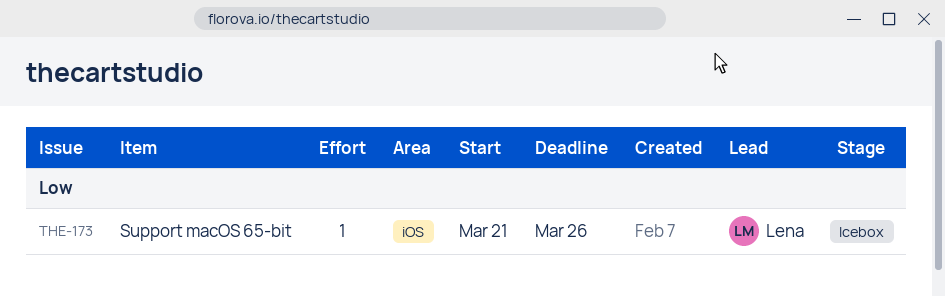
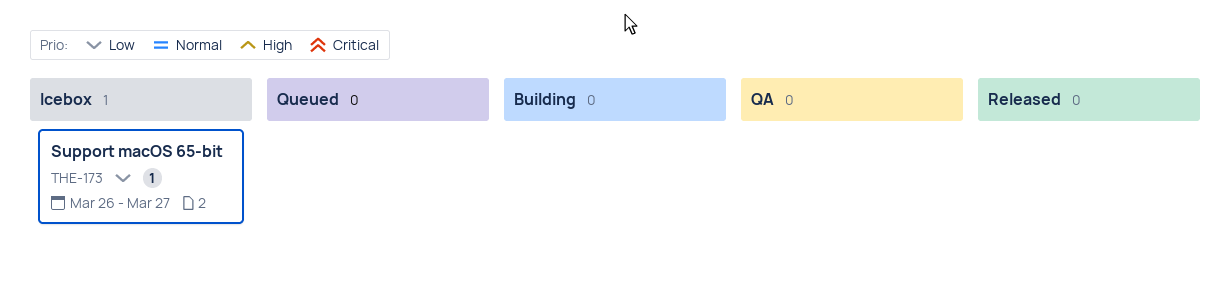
THE-173, start: Mar 21 -> Mar 26
THE-173, due: Mar 26 -> Mar 27

